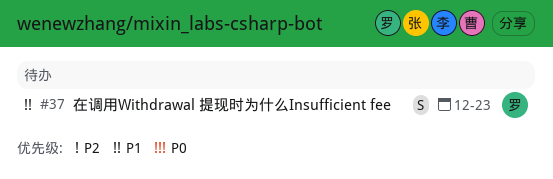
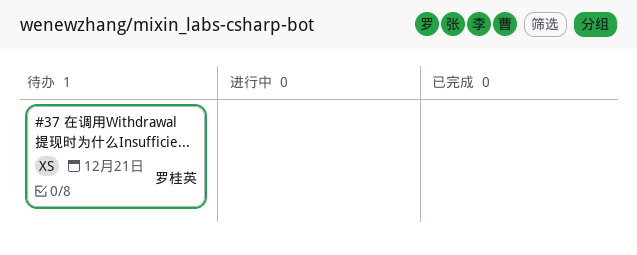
#37, estimate: S -> XS
#37, due: Dec 23 -> Dec 21

